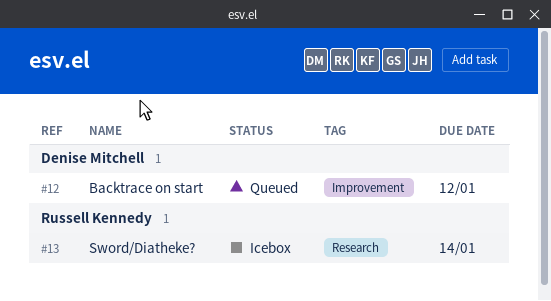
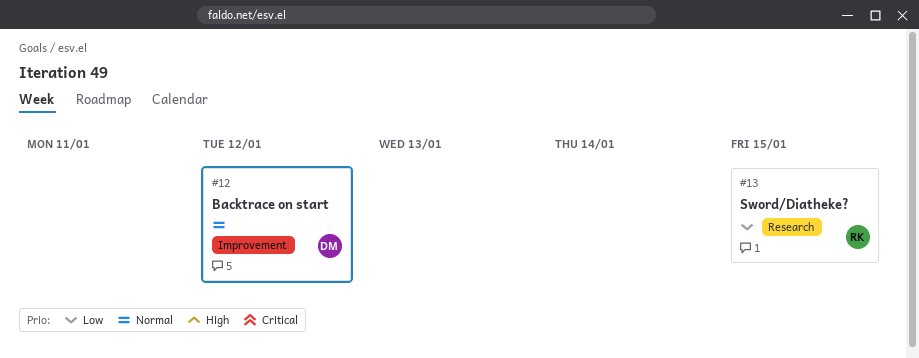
#13, due: Jan 14 -> Jan 15

